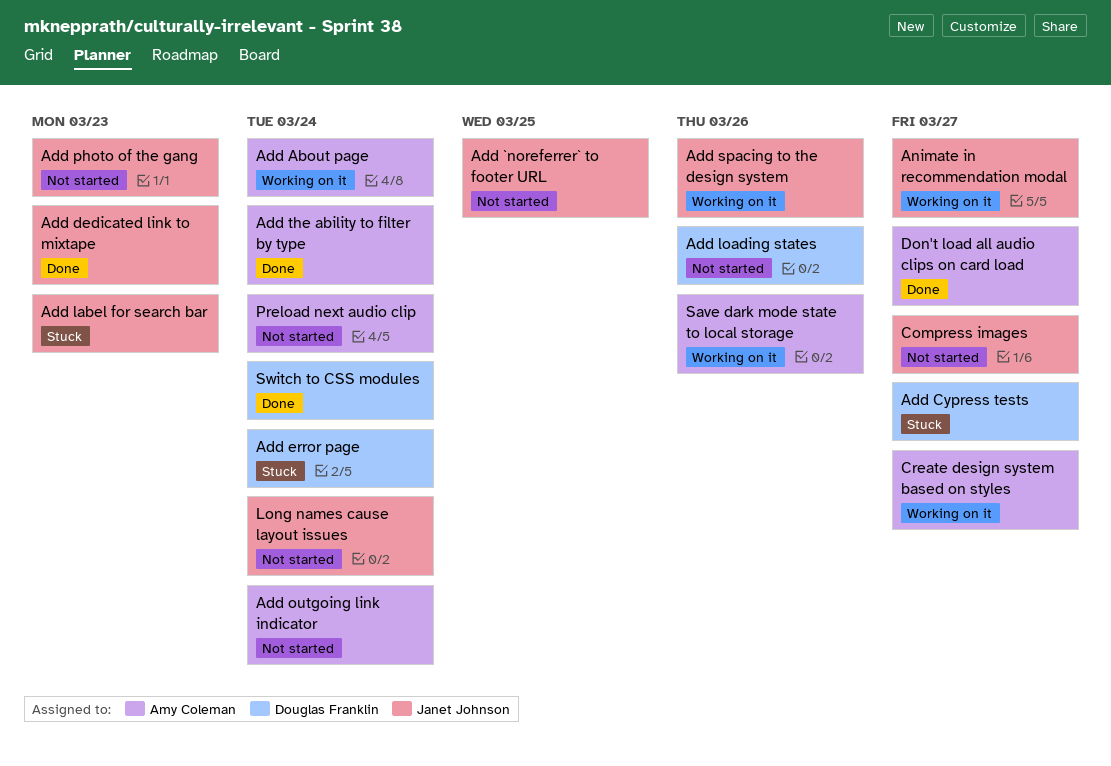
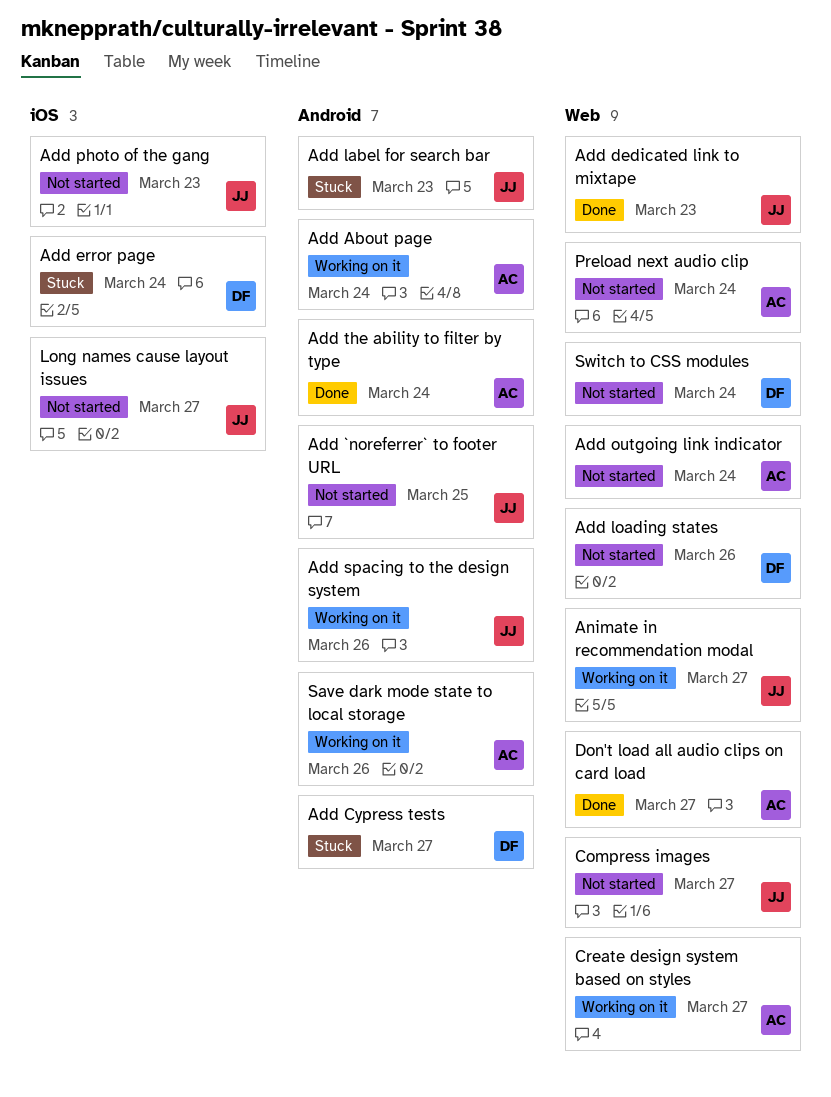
Long names cause layout issues, due: Mar 24 -> Mar 27
Switch to CSS modules, status: Done -> Not started

